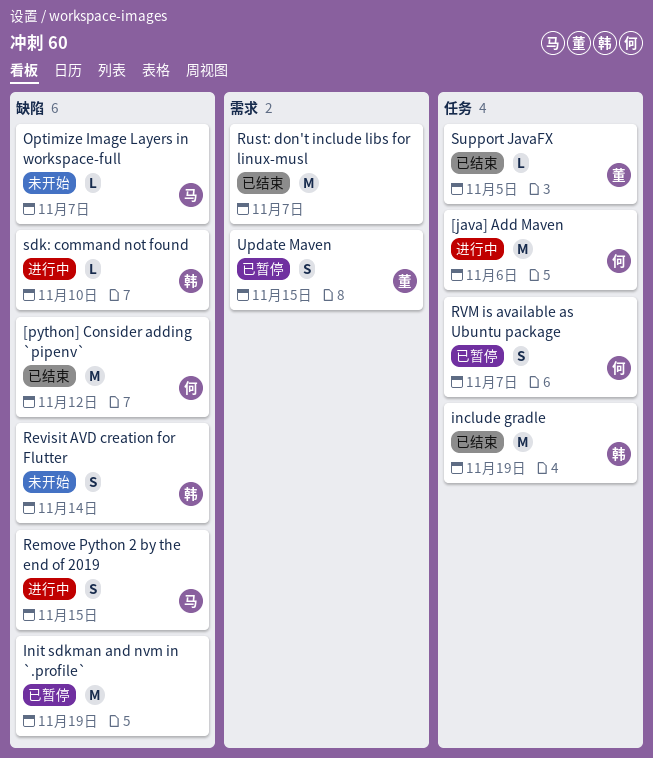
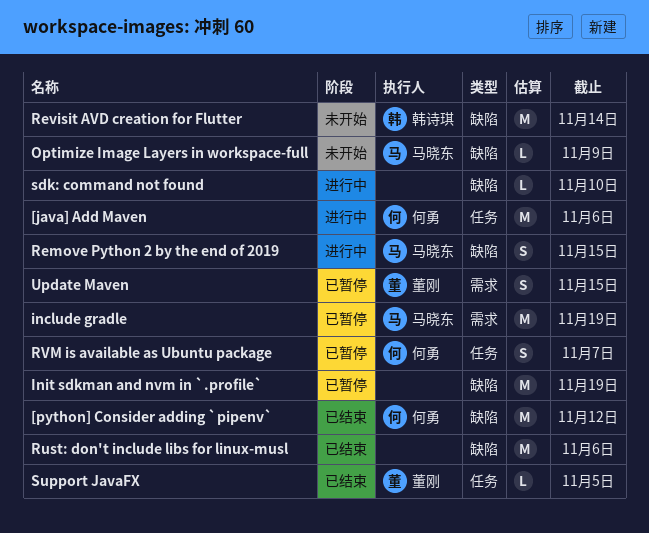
include gradle, status: 已结束 -> 已暂停
include gradle, owner: 韩诗琪 -> 马晓东
include gradle, label: 任务 -> 需求
Optimize Image Layers in workspace-full, due: Nov 7 -> Nov 9
Revisit AVD creation for Flutter, estimate: S -> M
Rust: don't include libs for linux-musl, label: 需求 -> 缺陷
Rust: don't include libs for linux-musl, due: Nov 7 -> Nov 6
sdk: command not found, owner: 韩诗琪 -> none

